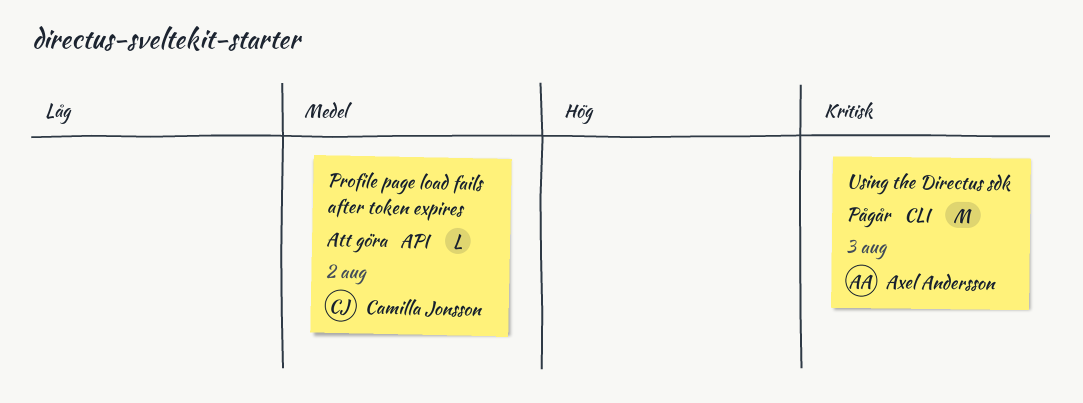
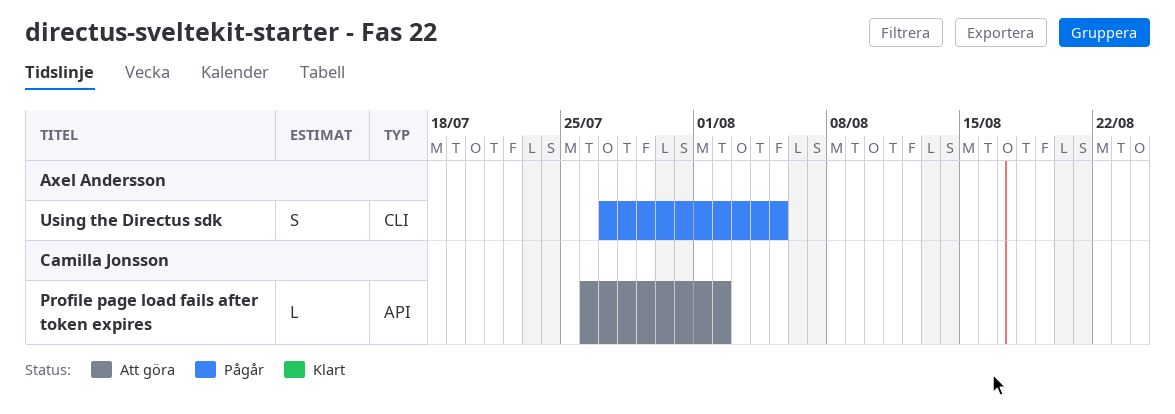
Using the Directus sdk, estimate: M -> S
Using the Directus sdk, due: Aug 3 -> Aug 5

